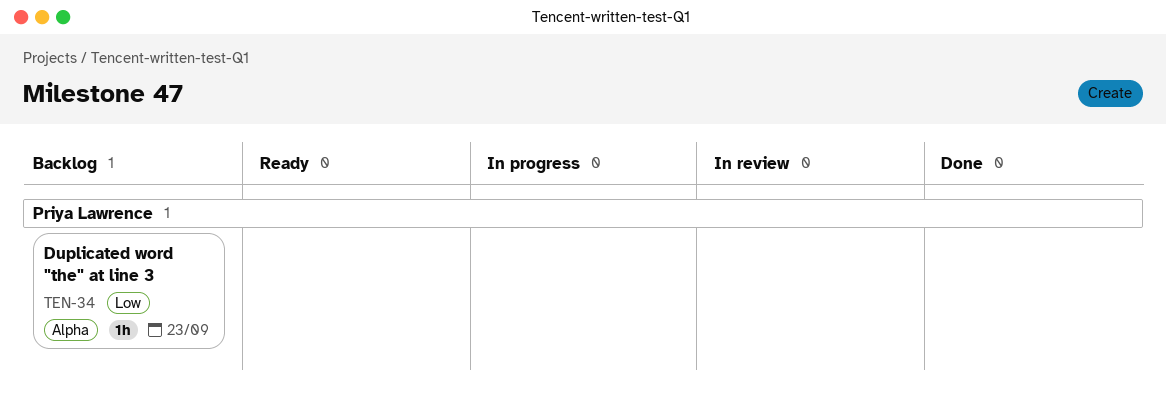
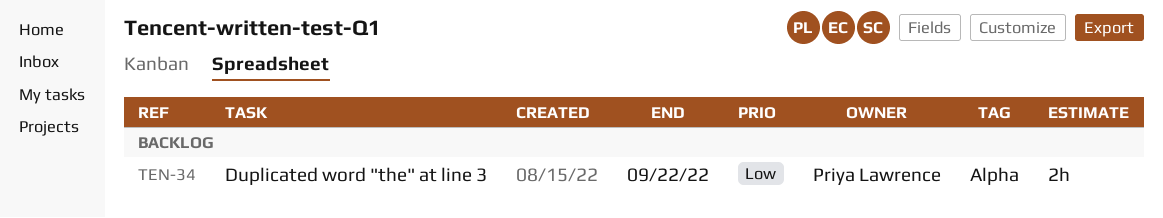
TEN-34, estimate: 1h -> 2h
TEN-34, due: Sep 23 -> Sep 22

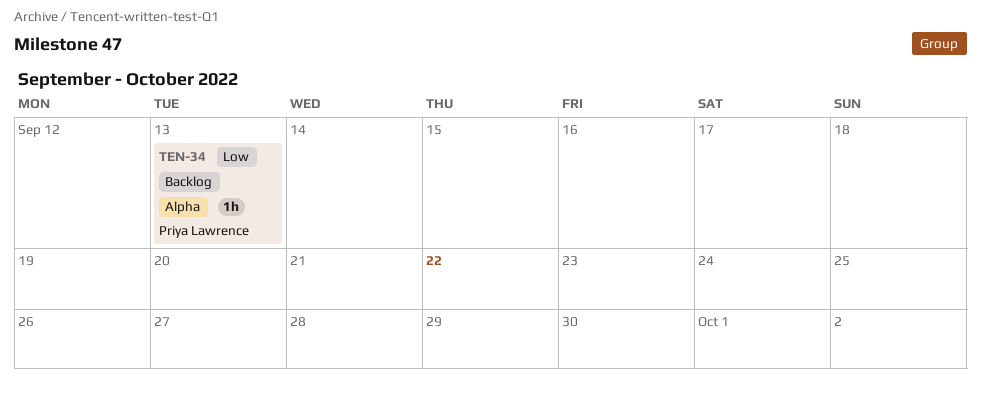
TEN-34, estimate: 2h -> 1h
TEN-34, due: Sep 22 -> Sep 13

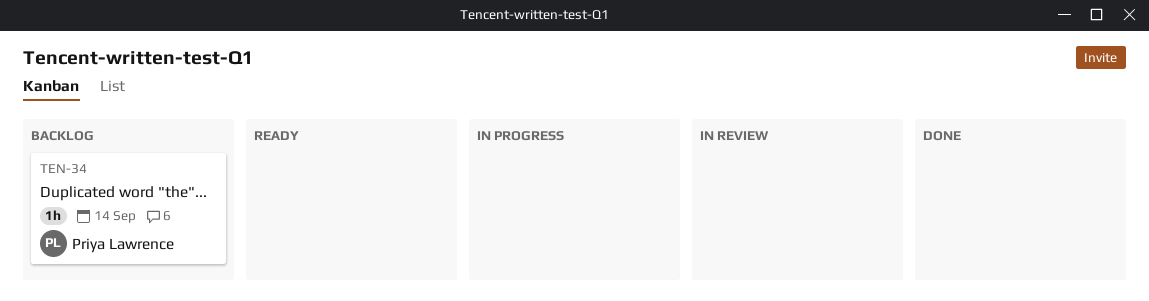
TEN-34, due: Sep 13 -> Sep 14

